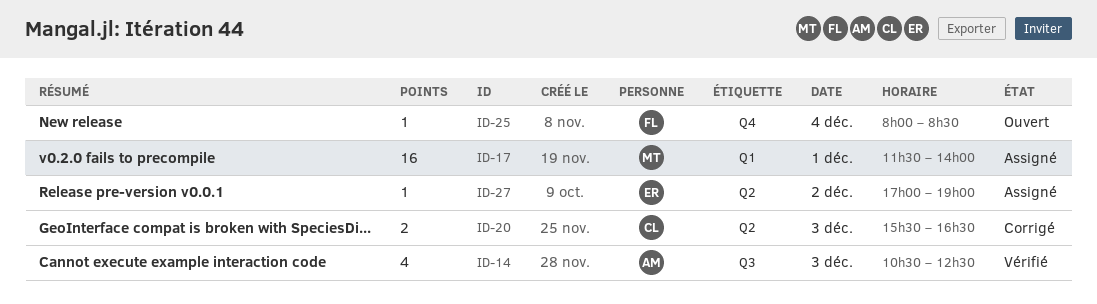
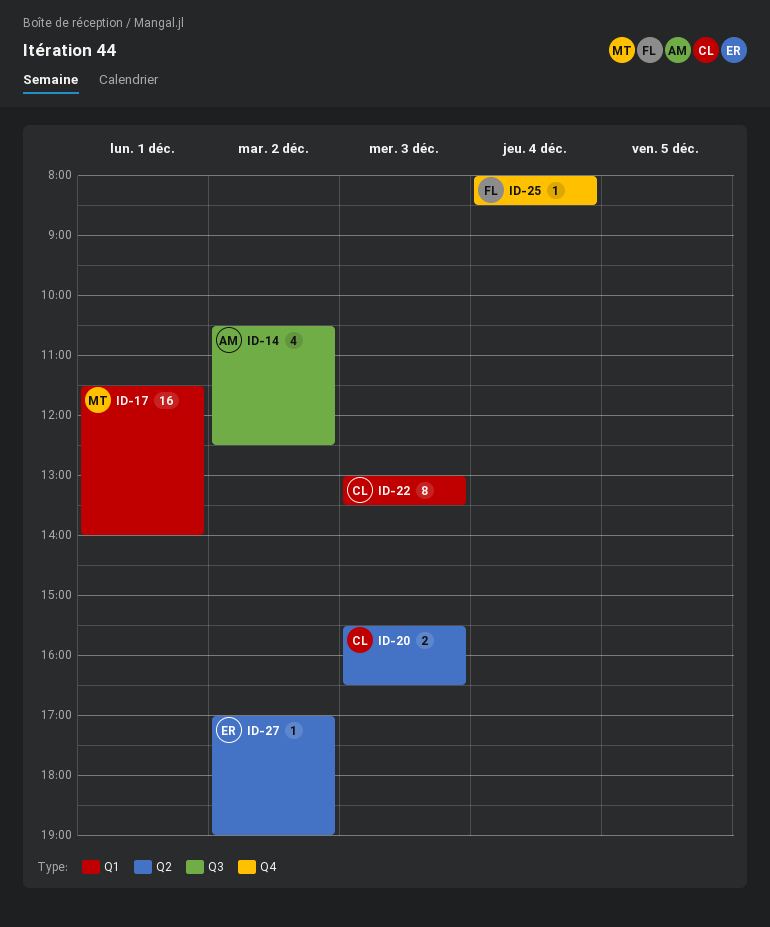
ID-14, day: Dec 3 -> Dec 2
ID-22: none -> present

